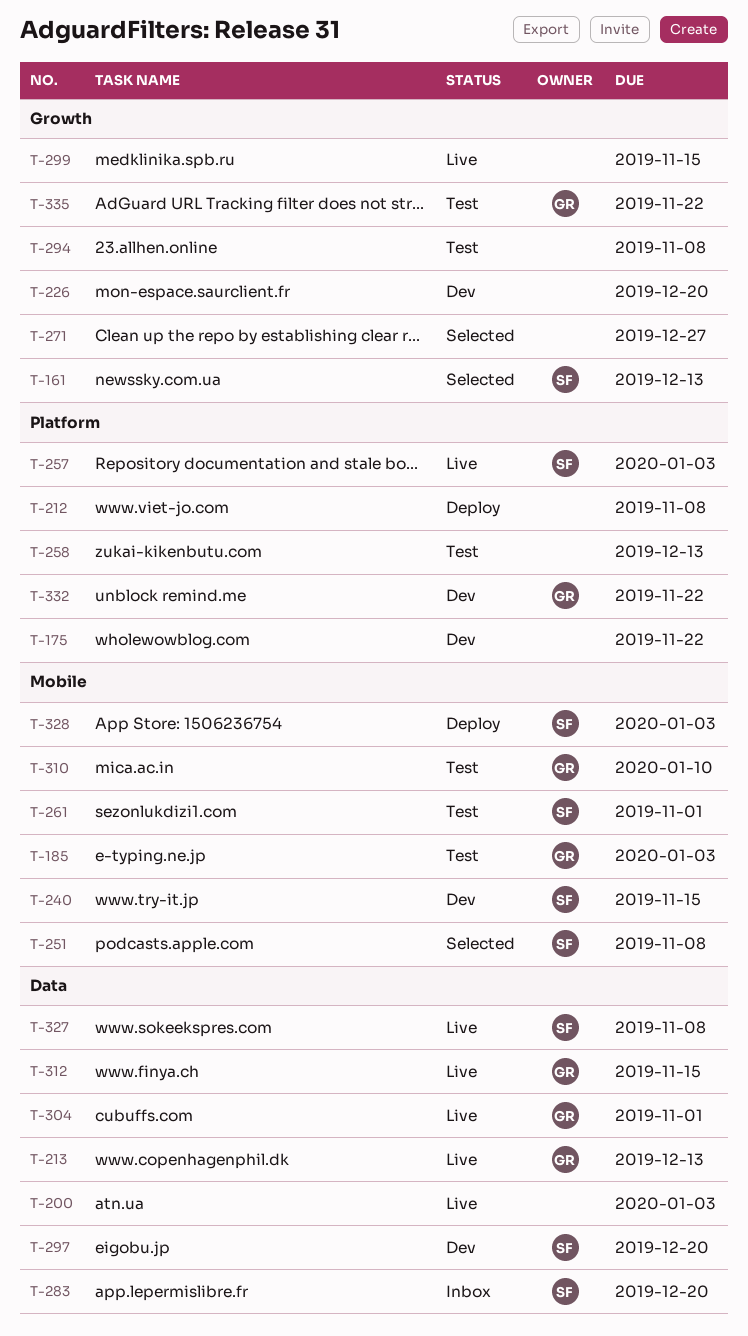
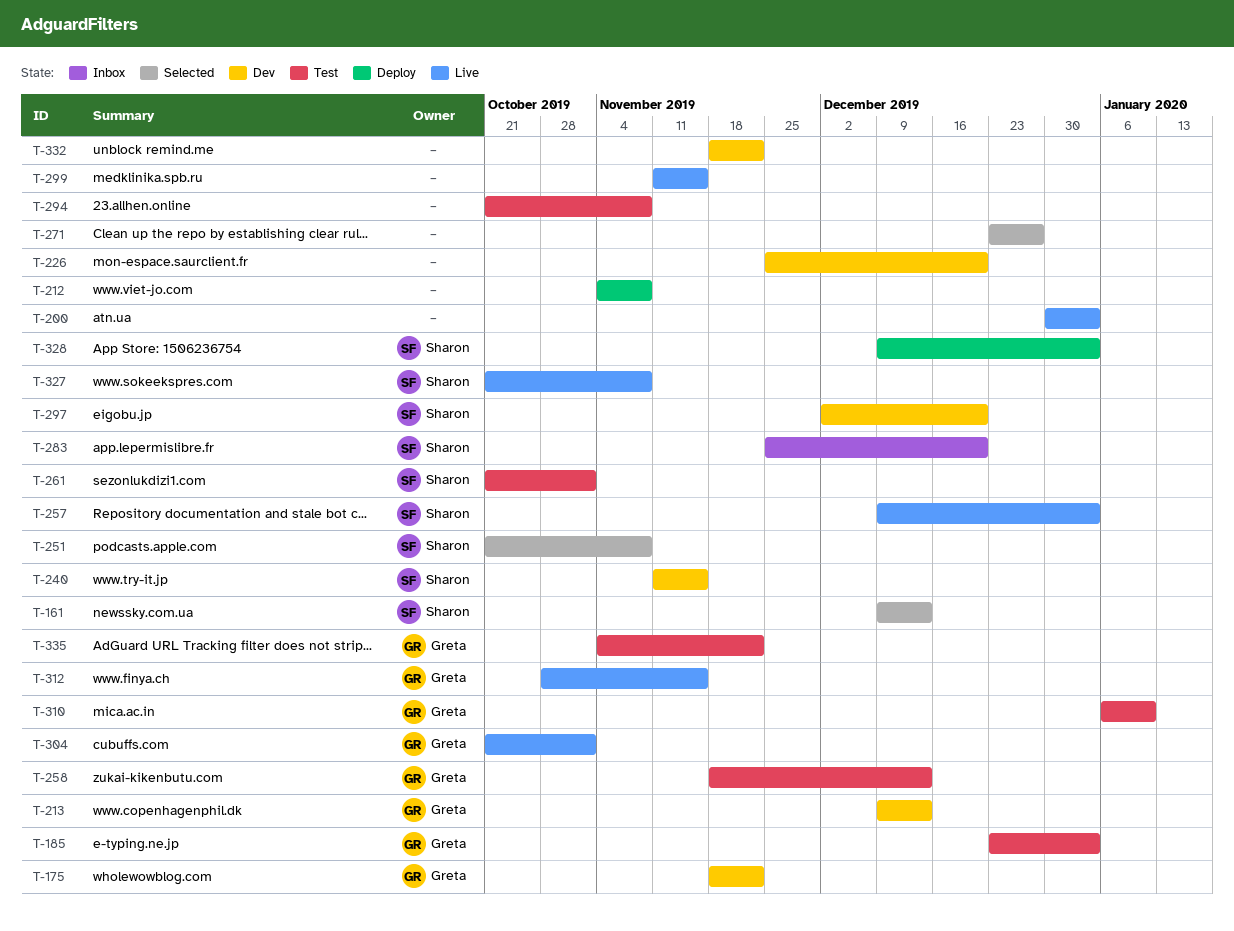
T-175, owner: none -> Greta
T-213, status: Live -> Dev
T-258, owner: none -> Greta
T-332, owner: Greta -> none

